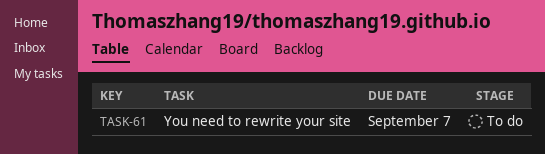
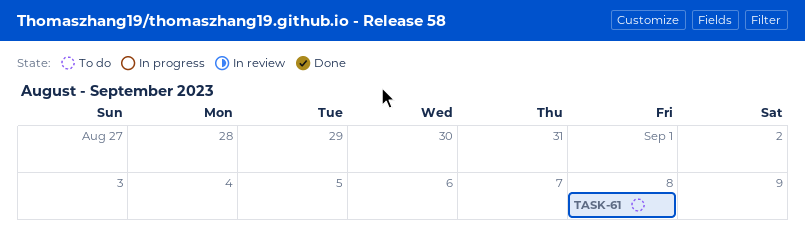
TASK-61, due: Sep 7 -> Sep 8

